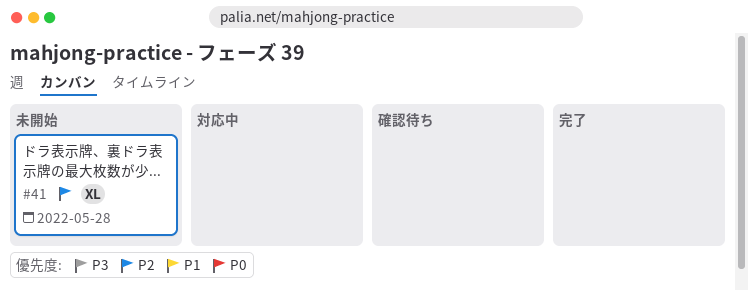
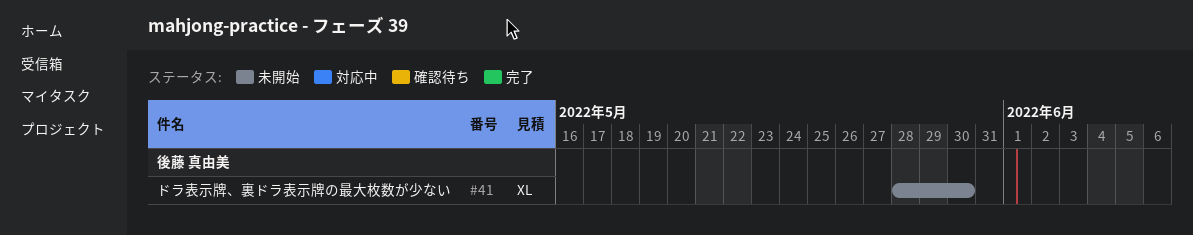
#41, due: May 28 -> May 30

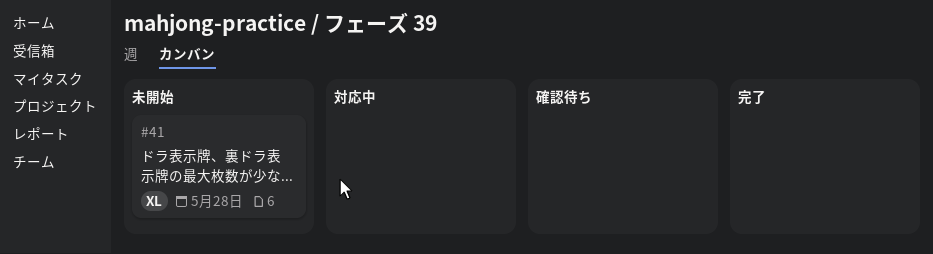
#41, due: May 30 -> May 28

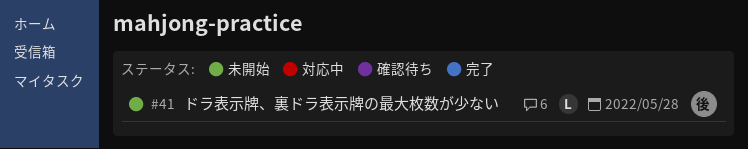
#41, estimate: XL -> L

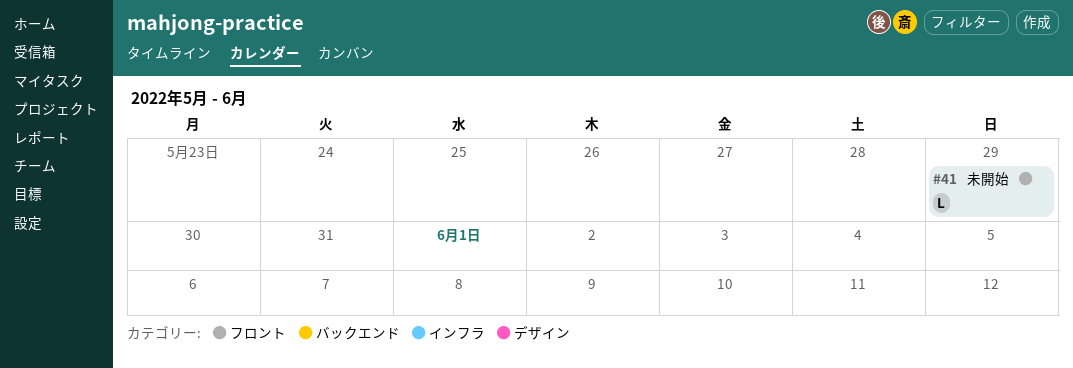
#41, due: May 28 -> May 29

